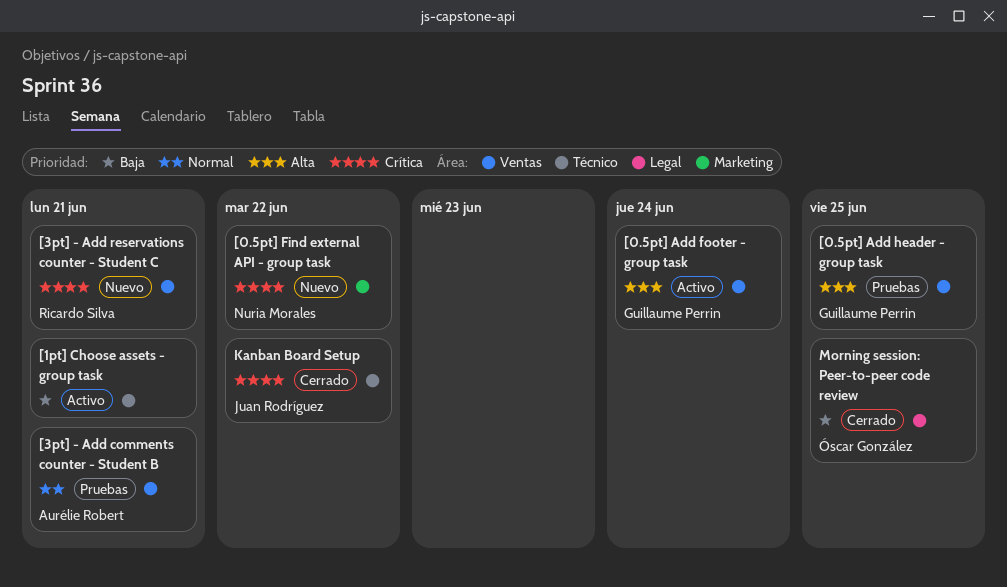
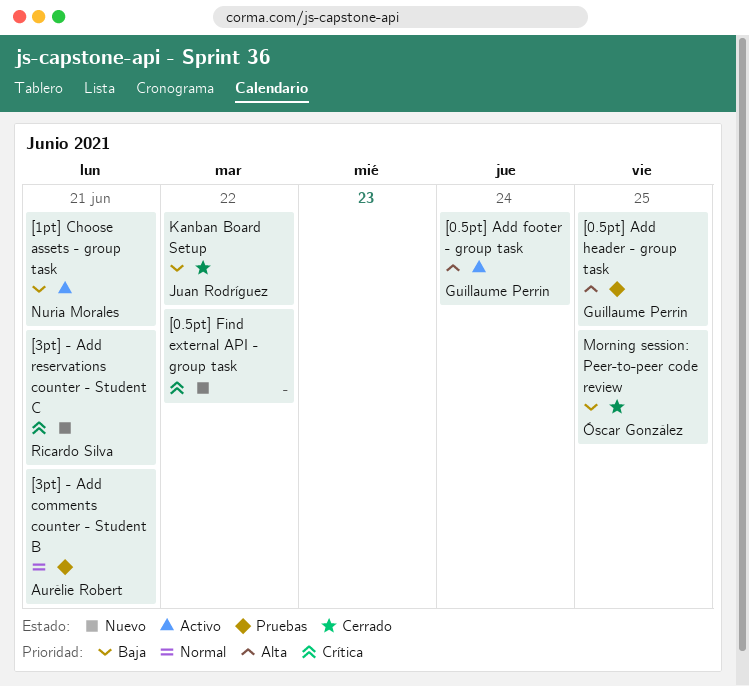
[0.5pt] Find external API - group task, owner: Nuria Morales -> none
[1pt] Choose assets - group task, owner: none -> Nuria Morales
Kanban Board Setup, priority: Crítica -> Baja

